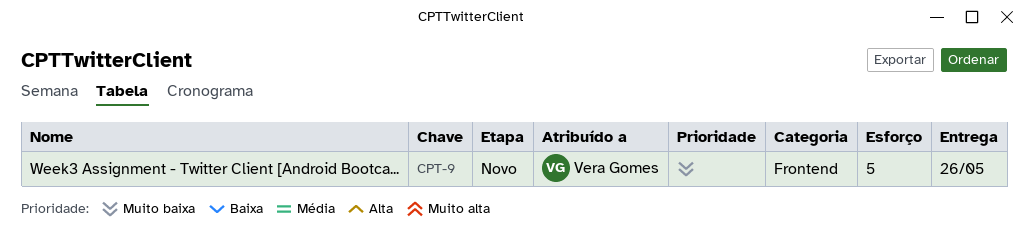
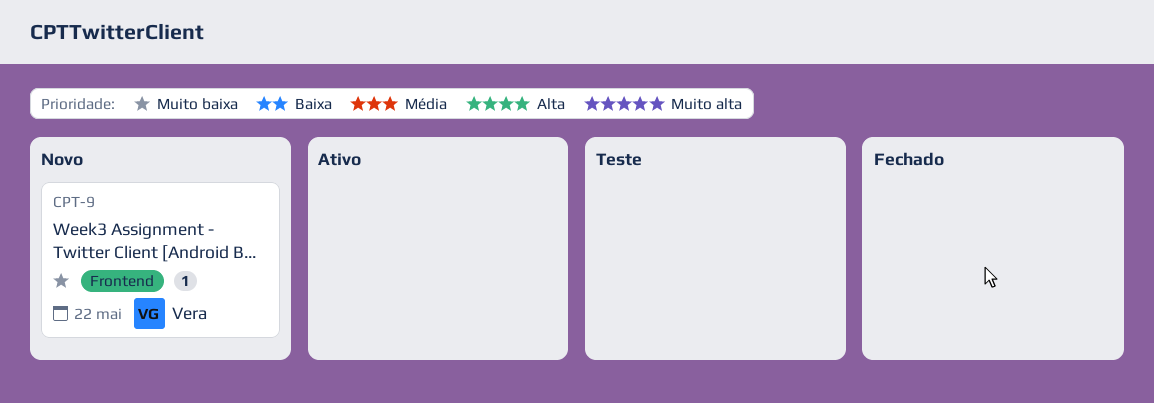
CPT-9, estimate: 5 -> 1
CPT-9, due: May 26 -> May 22

